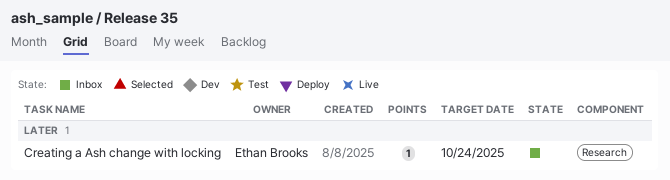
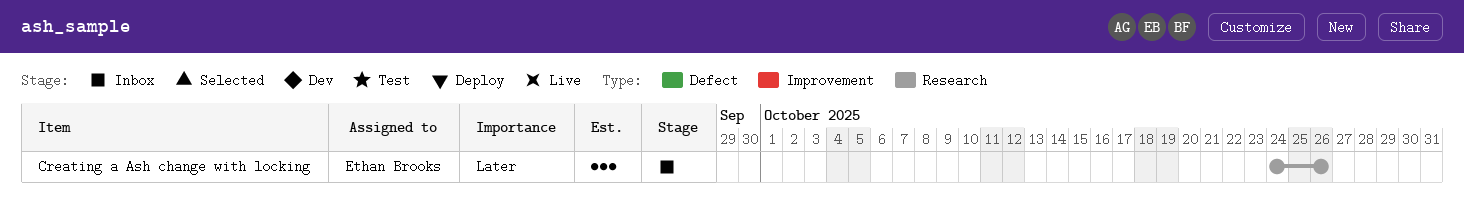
Creating a Ash change with locking, estimate: 1 -> 3
Creating a Ash change with locking, due: Oct 24 -> Oct 26

